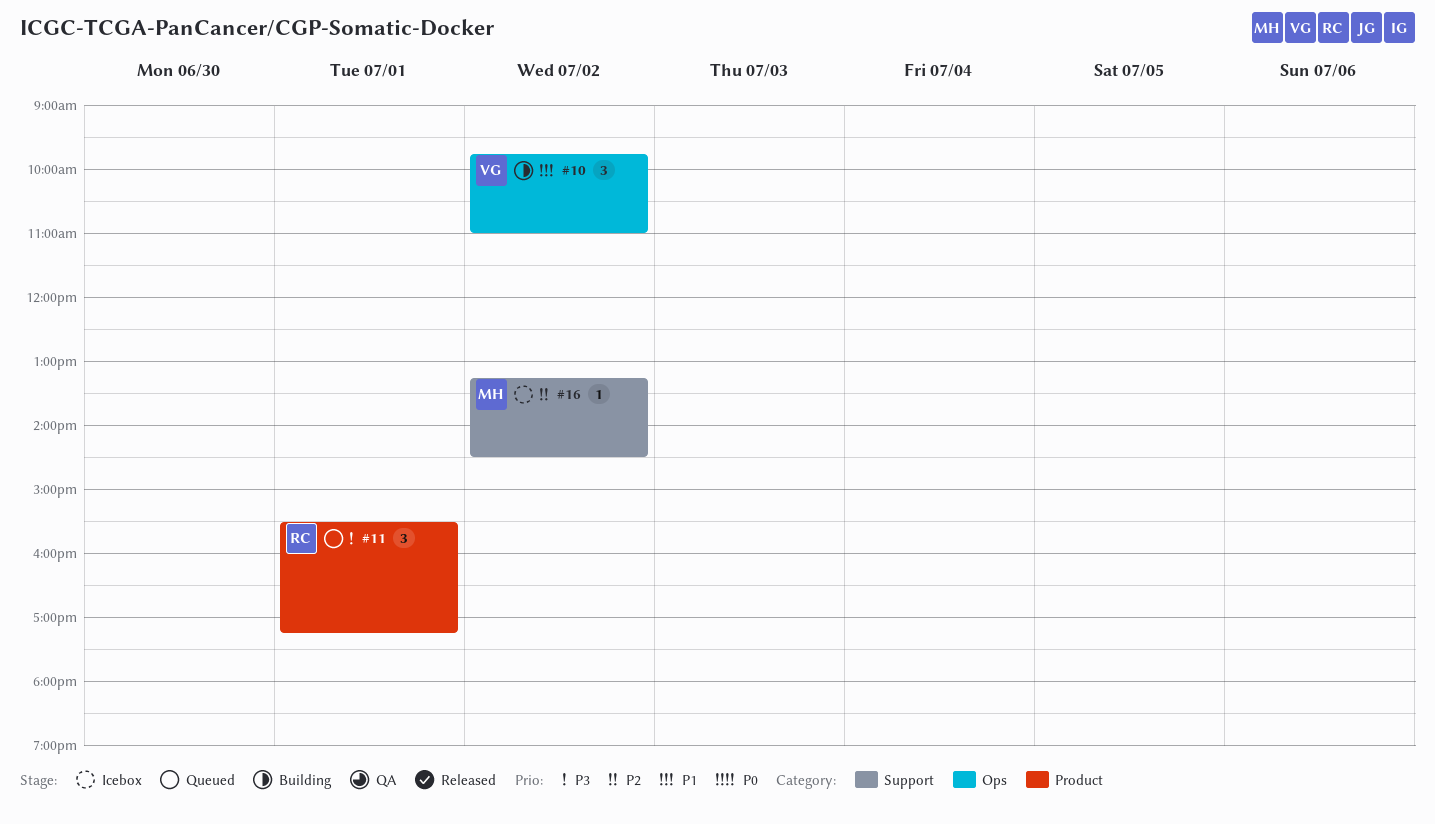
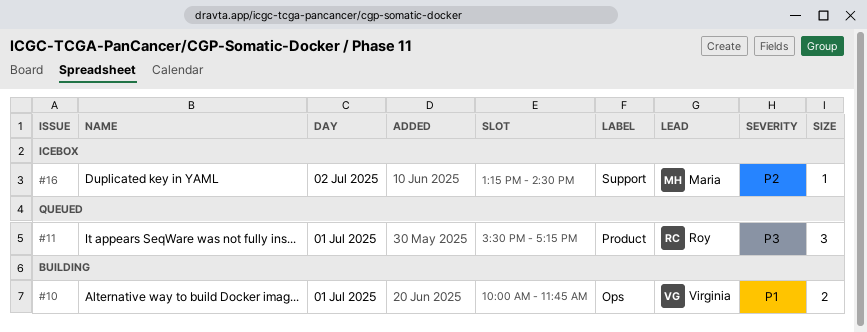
#10, estimate: 3 -> 2
#10, day: Jul 2 -> Jul 1
#10, begins: 09:45 -> 10:00
#10, ends: 11:00 -> 11:45

